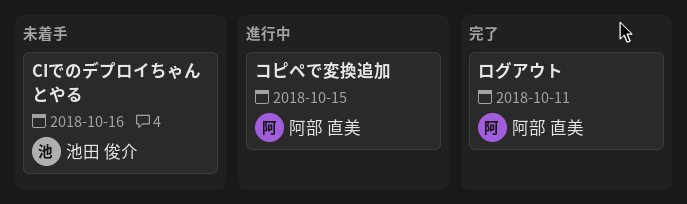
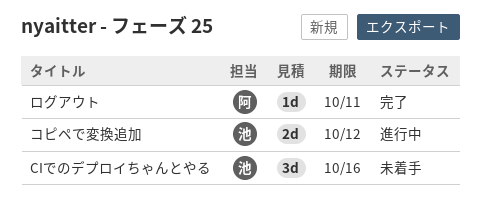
コピペで変換追加, owner: 阿部 直美 -> 池田 俊介
コピペで変換追加, due: Oct 15 -> Oct 12

